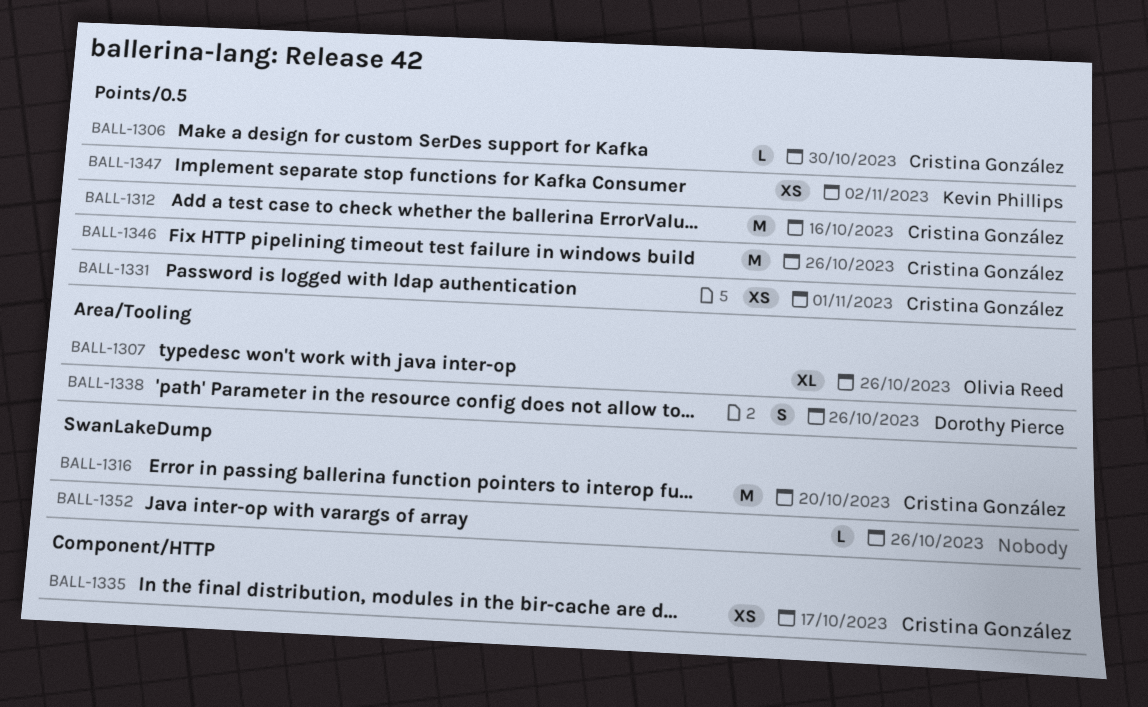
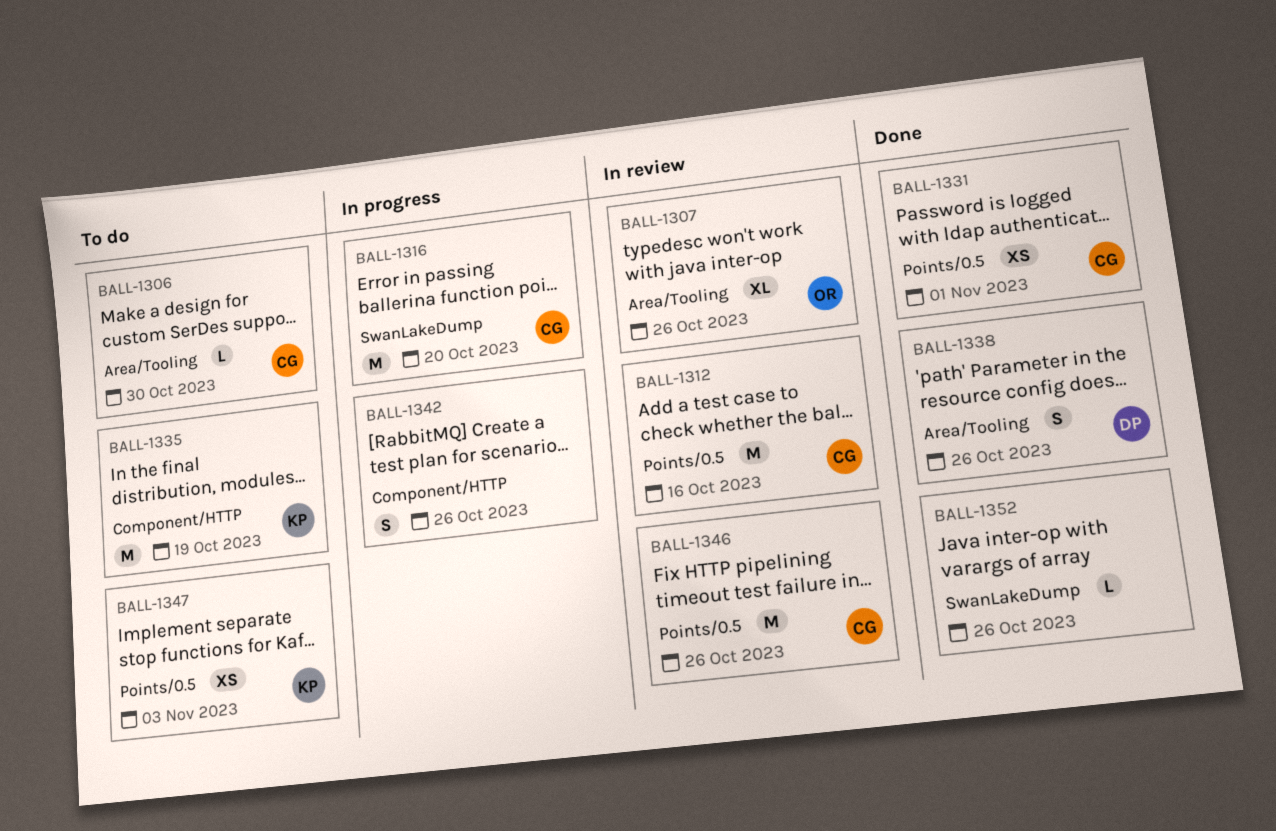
BALL-1306, label: Points/0.5 -> Area/Tooling
BALL-1335, owner: Cristina González -> Kevin Phillips
BALL-1335, estimate: XS -> M
BALL-1335, due: Oct 17 -> Oct 19
BALL-1342: none -> present
BALL-1347, due: Nov 2 -> Nov 3

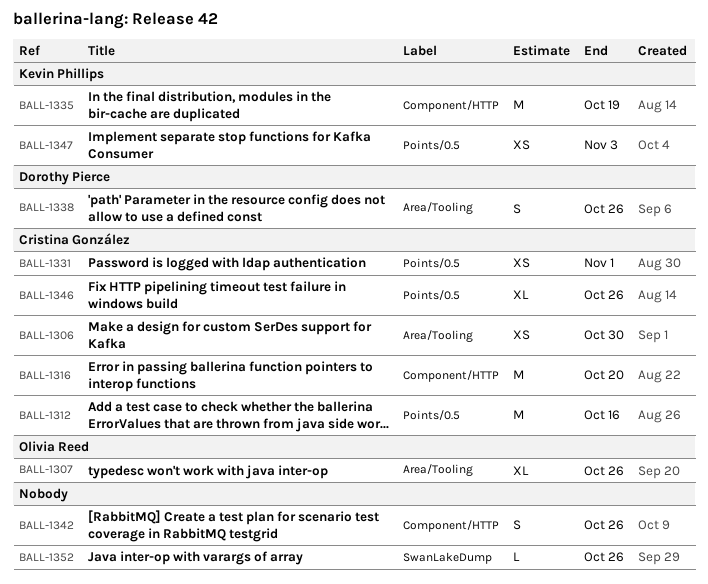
BALL-1306, estimate: L -> XS
BALL-1316, label: SwanLakeDump -> Component/HTTP
BALL-1346, estimate: M -> XL

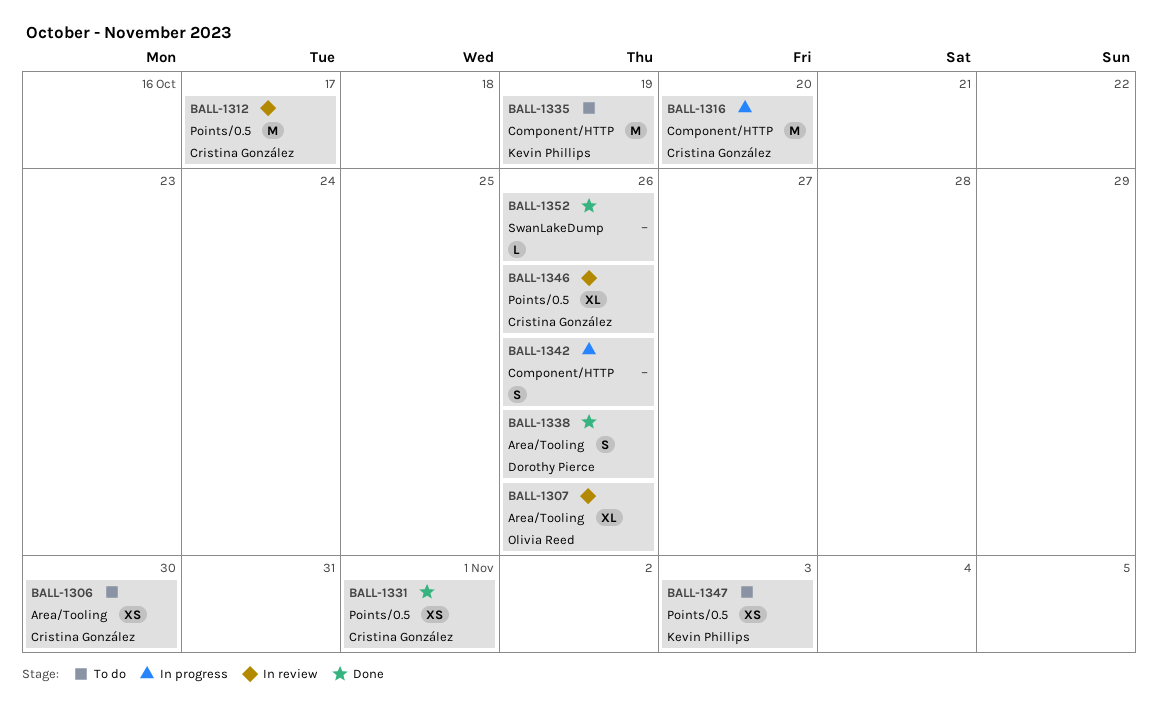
BALL-1312, due: Oct 16 -> Oct 17

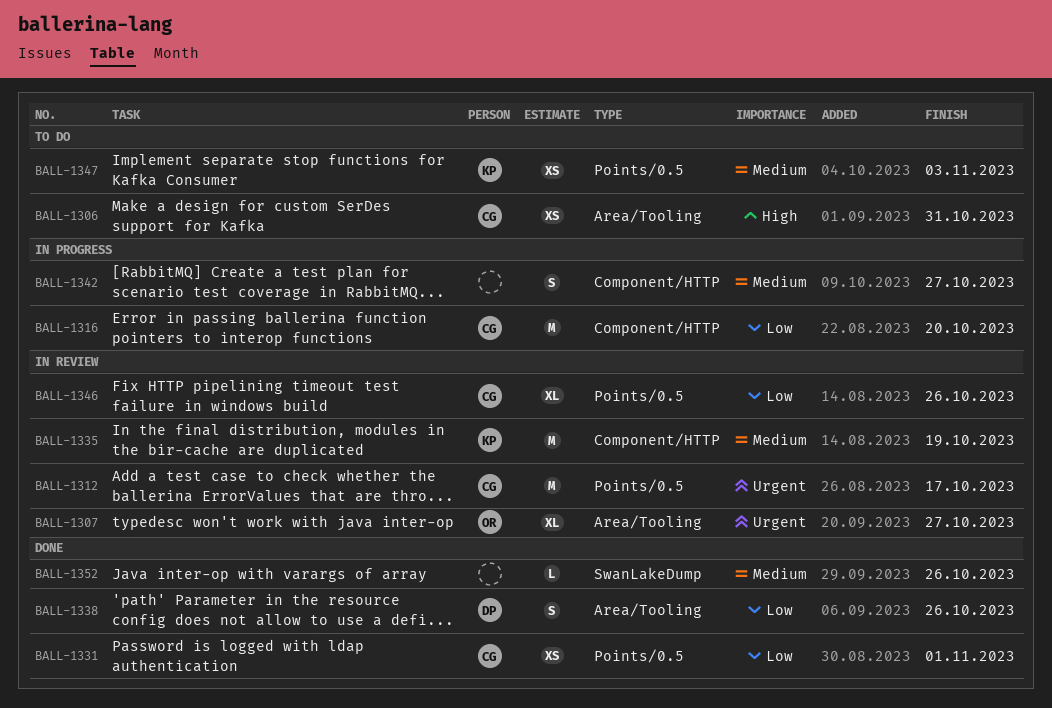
BALL-1306, due: Oct 30 -> Oct 31
BALL-1307, due: Oct 26 -> Oct 27
BALL-1335, status: To do -> In review
BALL-1342, due: Oct 26 -> Oct 27

